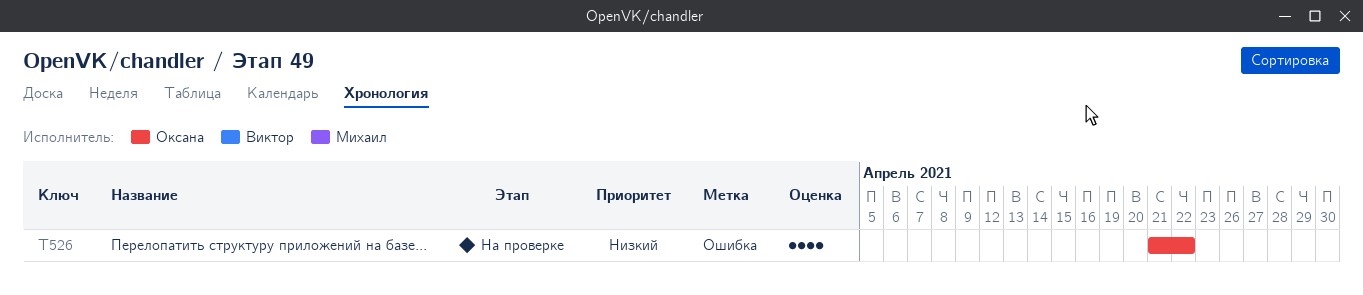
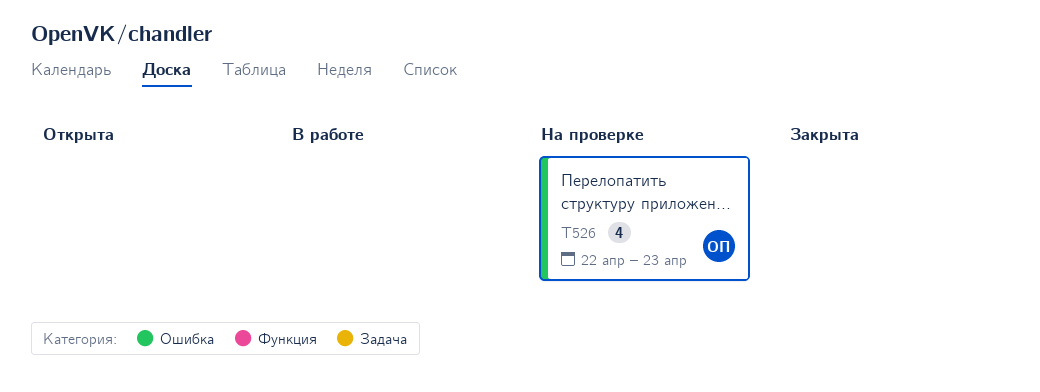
T526, start: Apr 21 -> Apr 22
T526, due: Apr 22 -> Apr 23

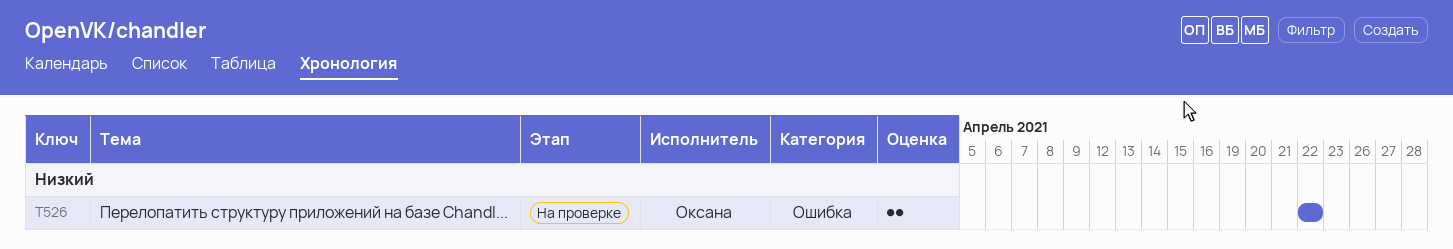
T526, estimate: 4 -> 2
T526, due: Apr 23 -> Apr 22

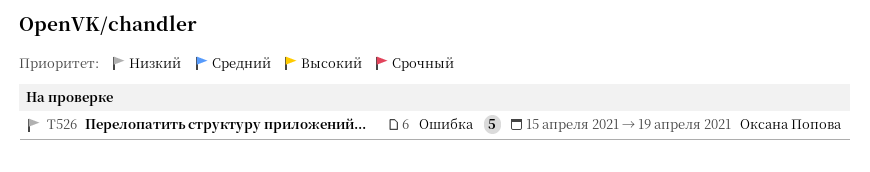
T526, estimate: 2 -> 5
T526, start: Apr 22 -> Apr 15
T526, due: Apr 22 -> Apr 19

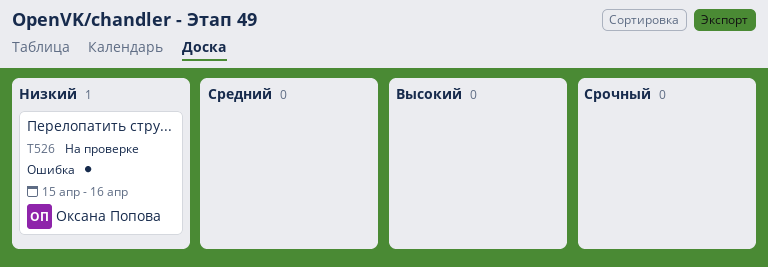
T526, estimate: 5 -> 1
T526, due: Apr 19 -> Apr 16

